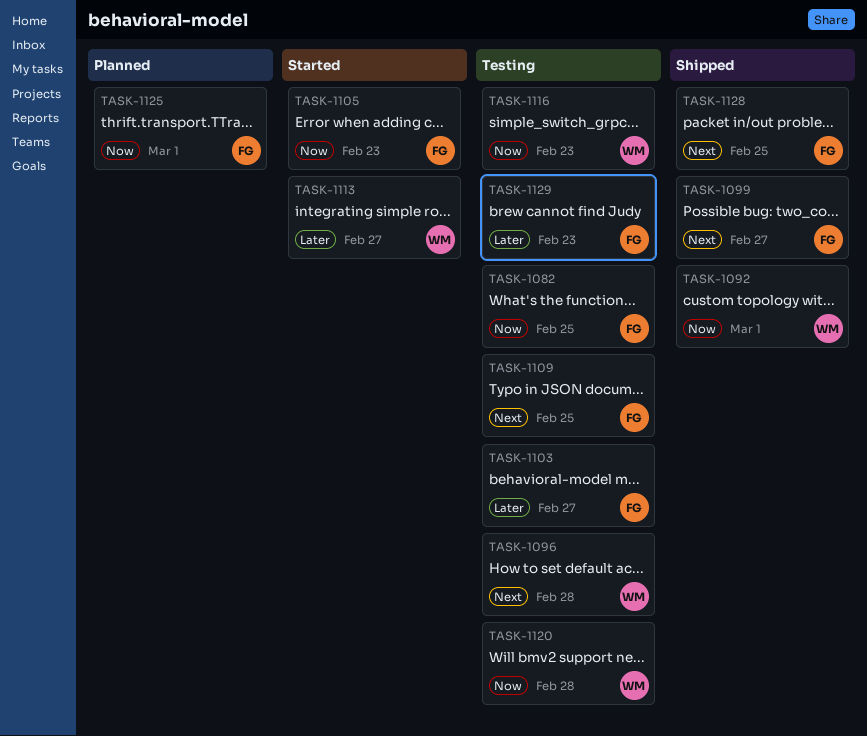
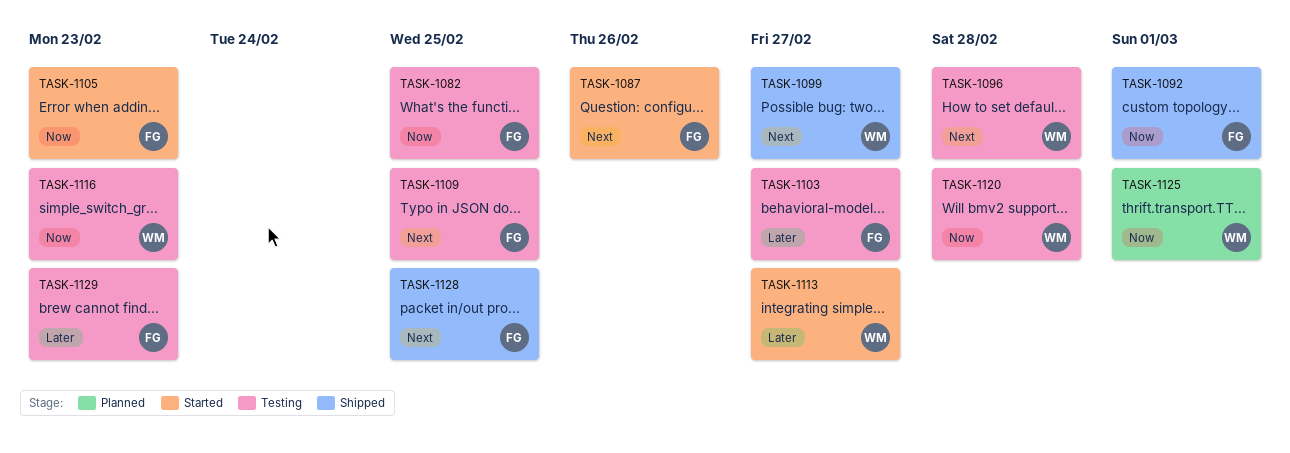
TASK-1087: none -> present
TASK-1092, owner: WM -> FG
TASK-1099, owner: FG -> WM
TASK-1125, owner: FG -> WM

